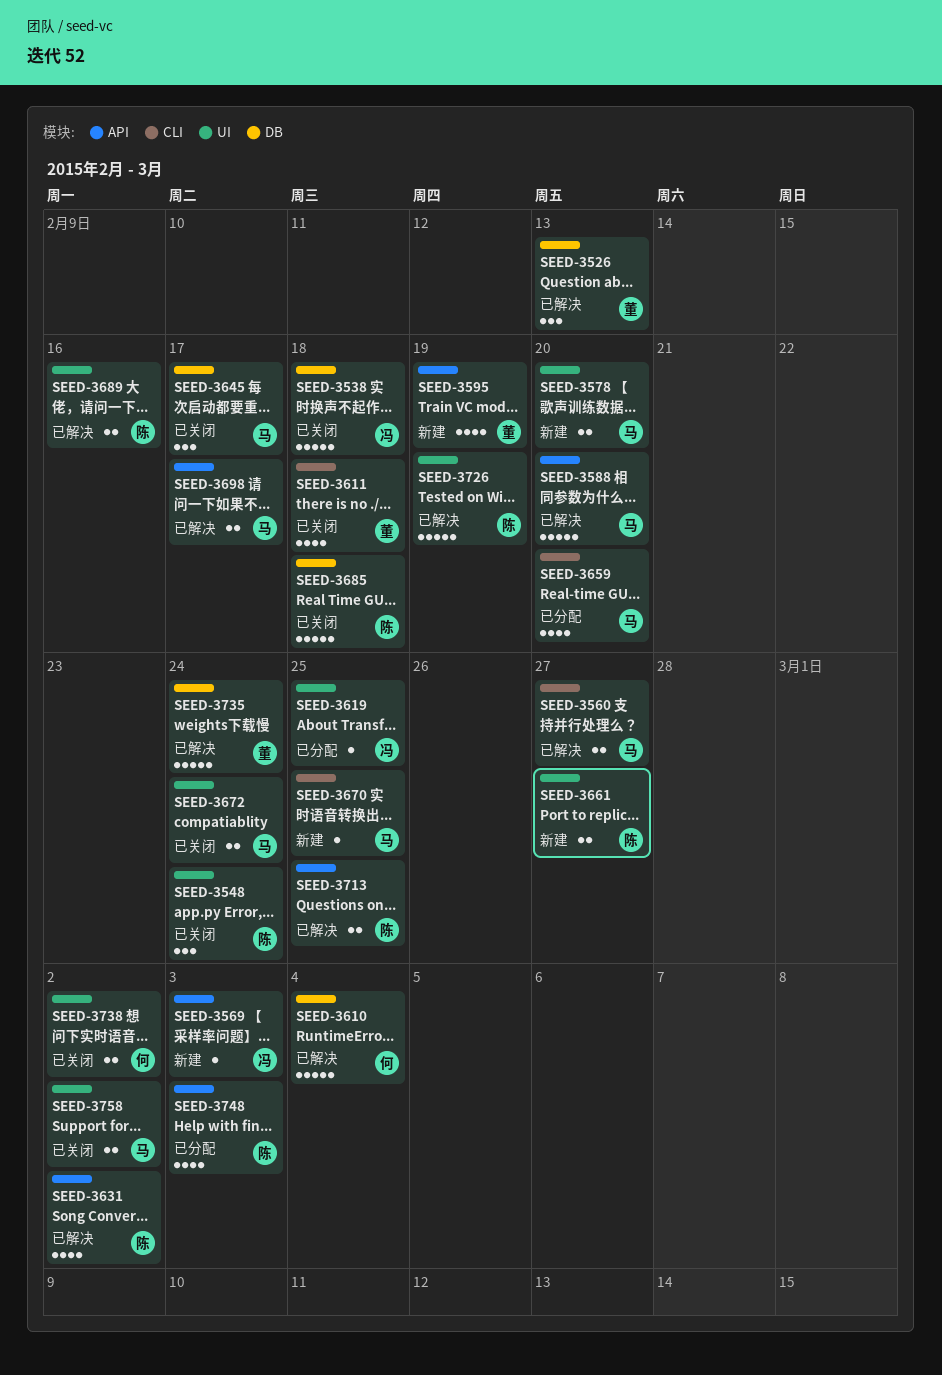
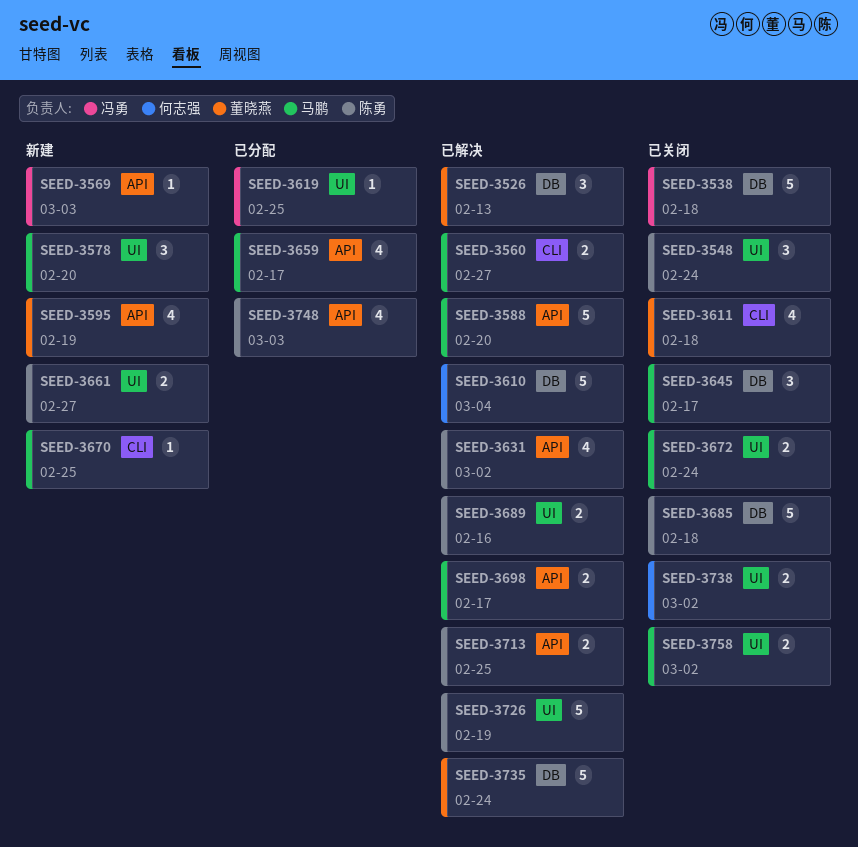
SEED-3578, estimate: 2 -> 3
SEED-3659, label: CLI -> API
SEED-3659, due: Feb 20 -> Feb 17

